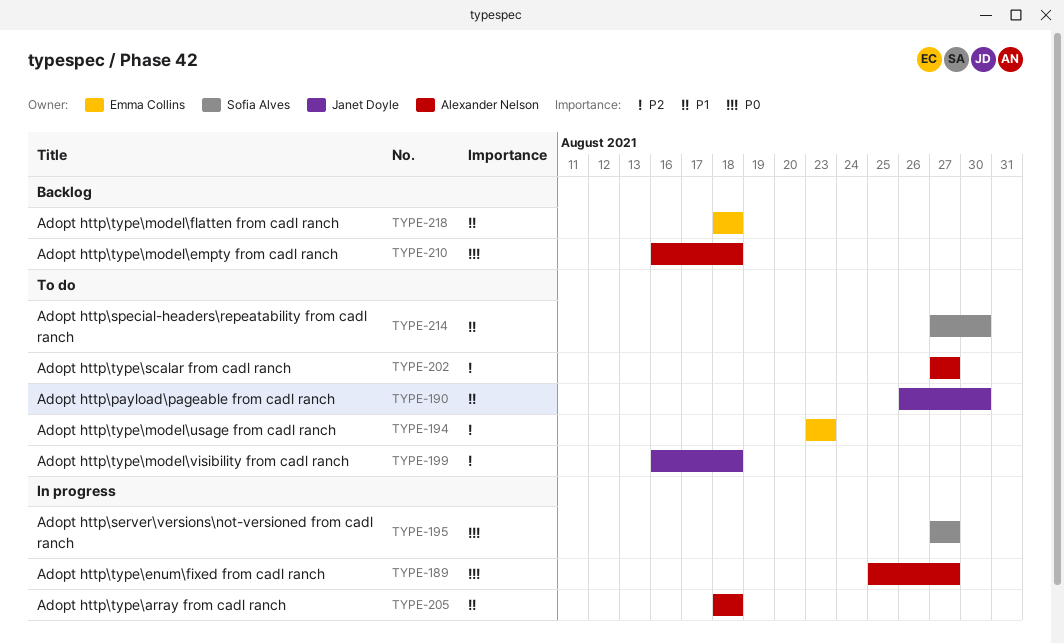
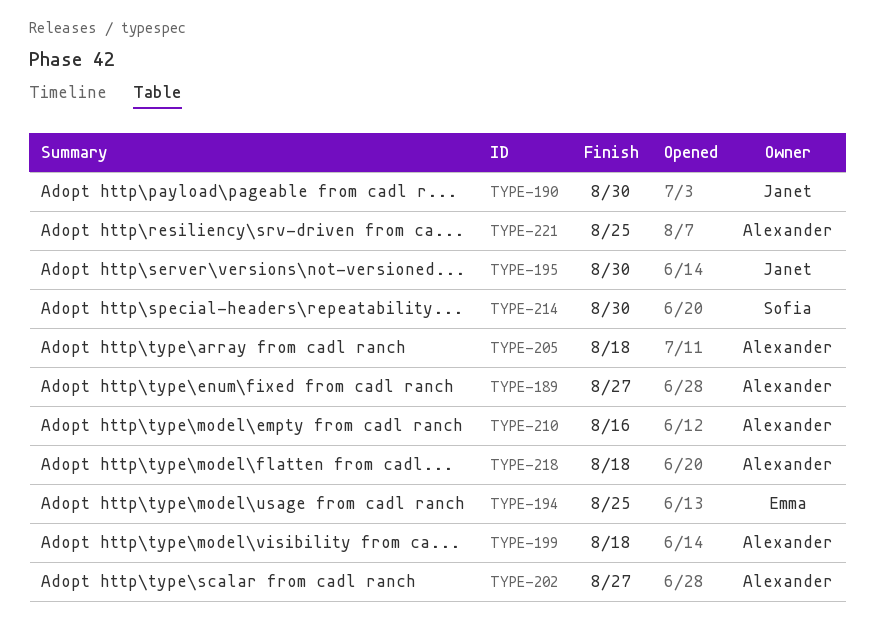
TYPE-194, due: Aug 23 -> Aug 25
TYPE-195, owner: Sofia Alves -> Janet Doyle
TYPE-195, due: Aug 27 -> Aug 30
TYPE-199, owner: Janet Doyle -> Alexander Nelson
TYPE-210, due: Aug 18 -> Aug 16
TYPE-218, owner: Emma Collins -> Alexander Nelson
TYPE-221: none -> present

